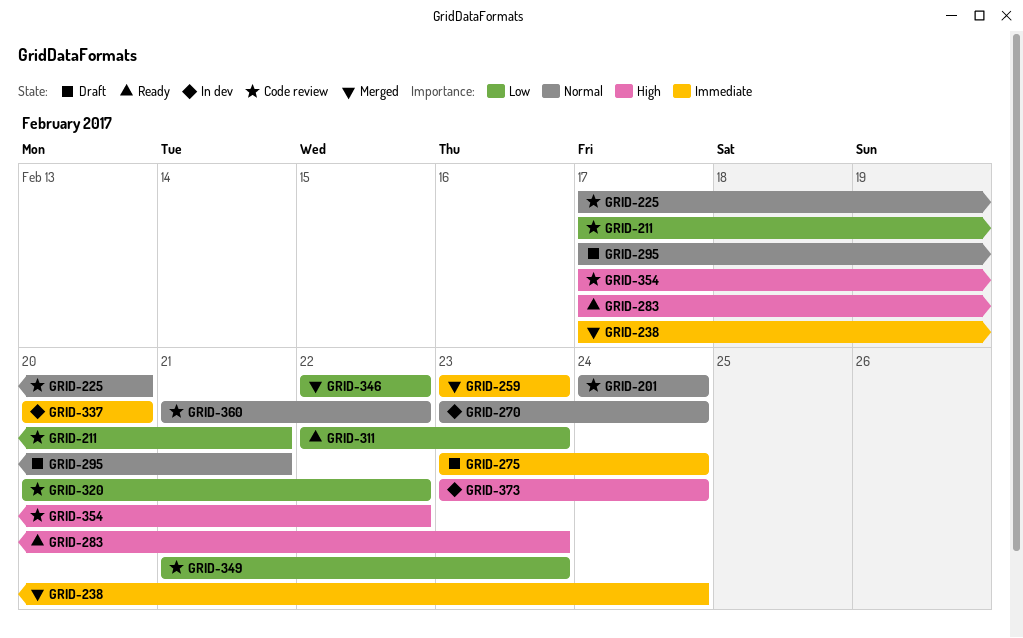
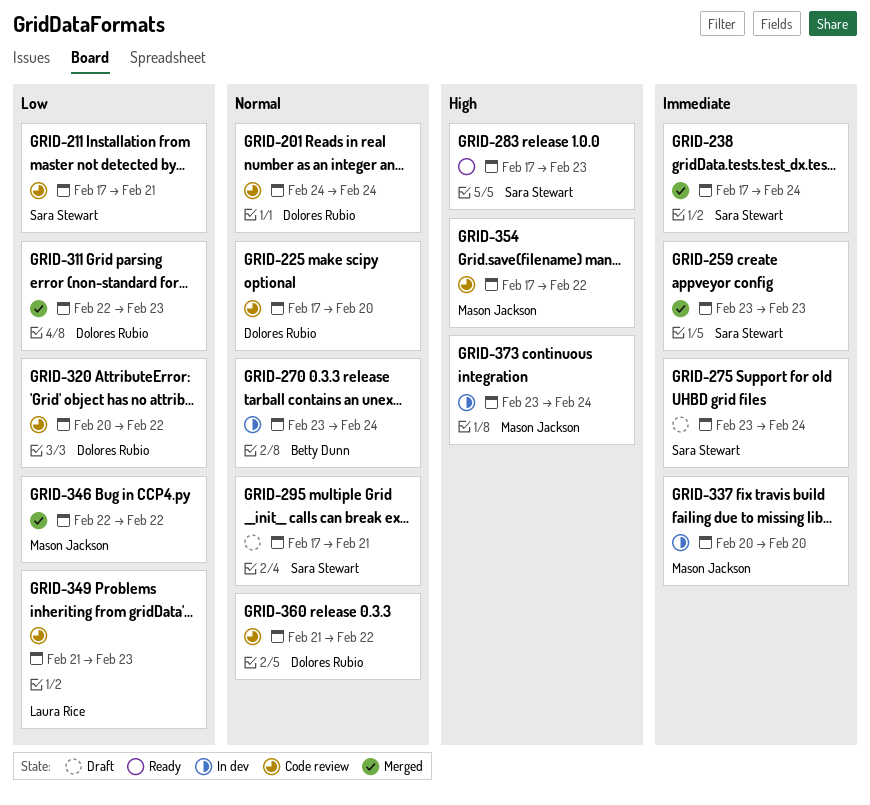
GRID-311, status: Ready -> Merged

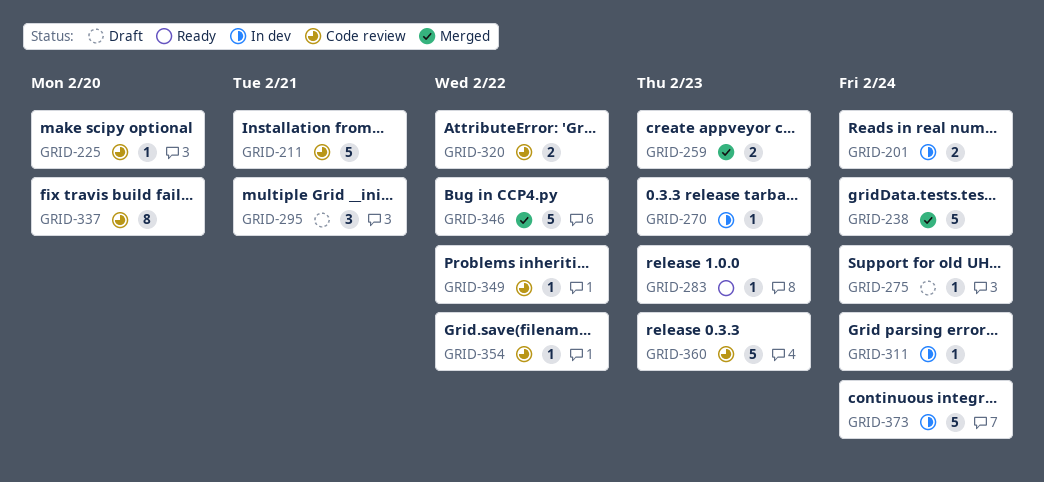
GRID-201, status: Code review -> In dev
GRID-270, due: Feb 24 -> Feb 23
GRID-311, status: Merged -> In dev
GRID-311, due: Feb 23 -> Feb 24
GRID-337, status: In dev -> Code review
GRID-349, due: Feb 23 -> Feb 22
GRID-360, due: Feb 22 -> Feb 23

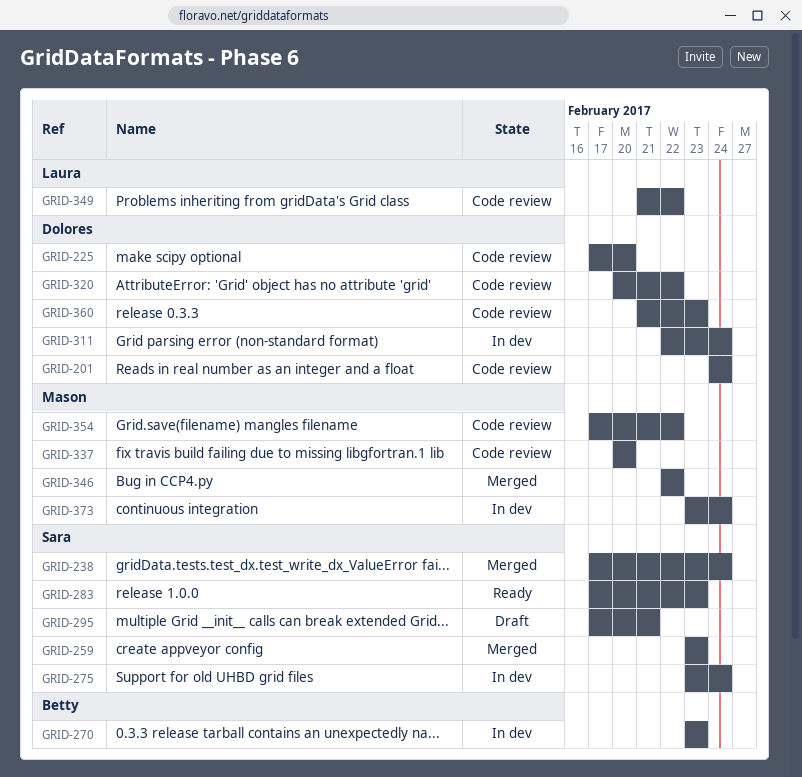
GRID-201, status: In dev -> Code review
GRID-211: present -> none
GRID-275, status: Draft -> In dev

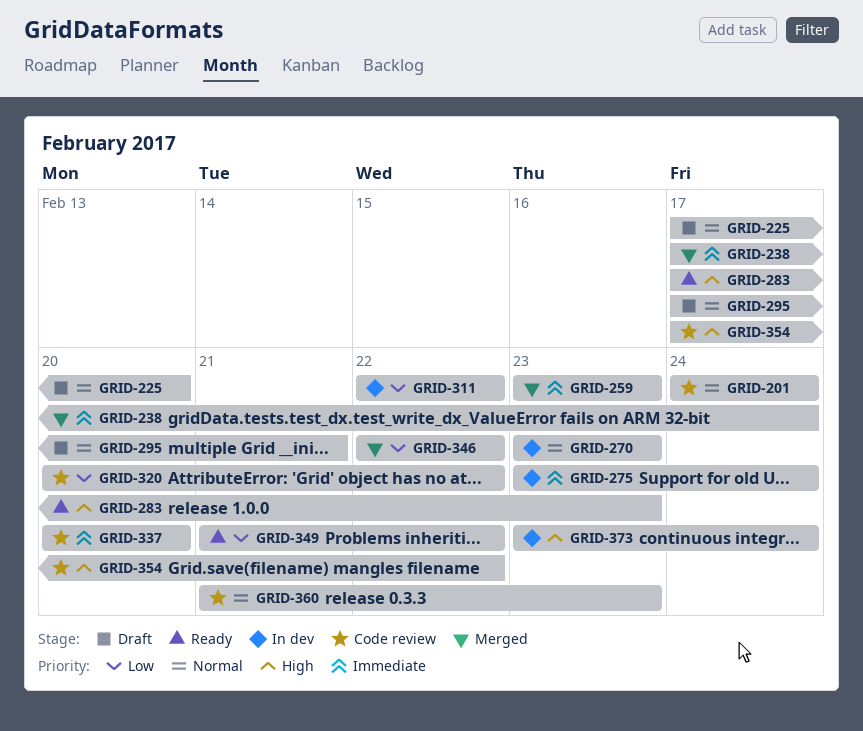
GRID-225, status: Code review -> Draft
GRID-311, due: Feb 24 -> Feb 22
GRID-349, status: Code review -> Ready

